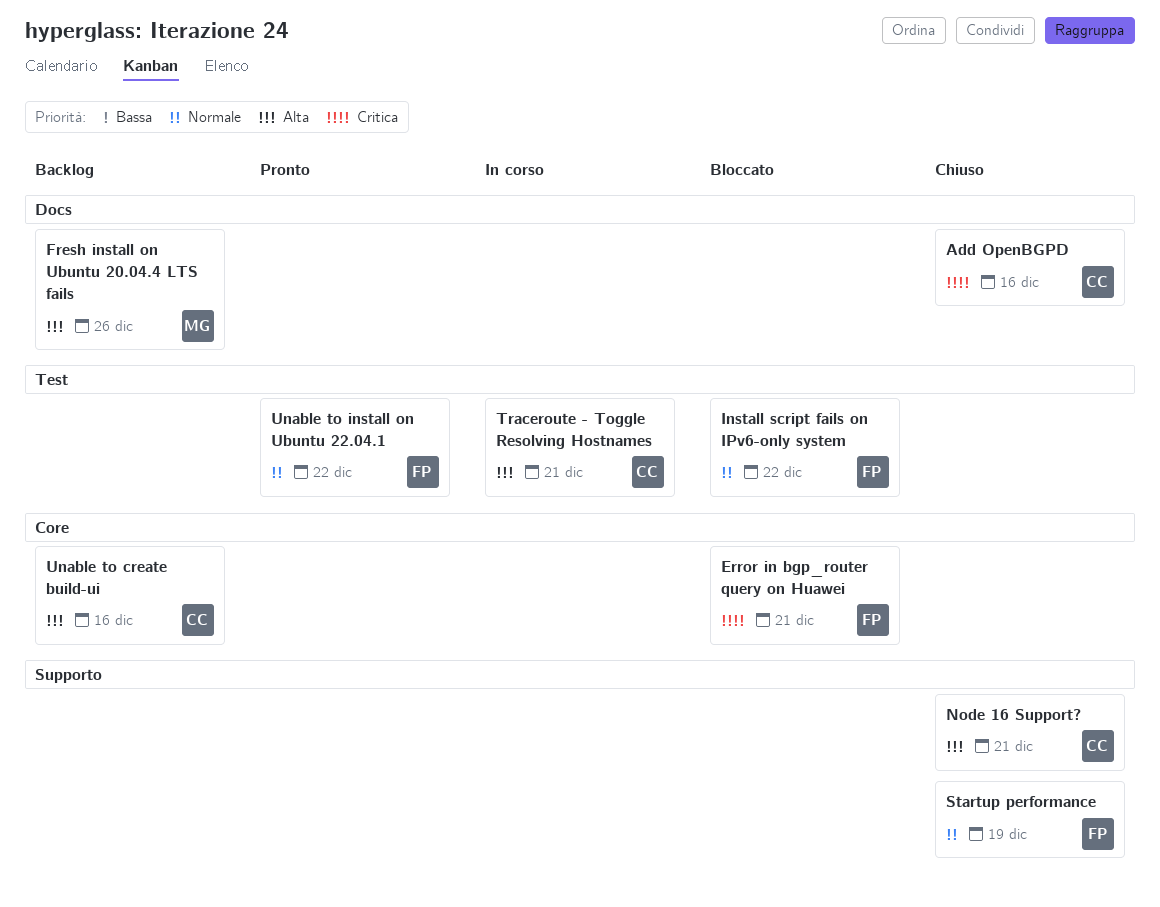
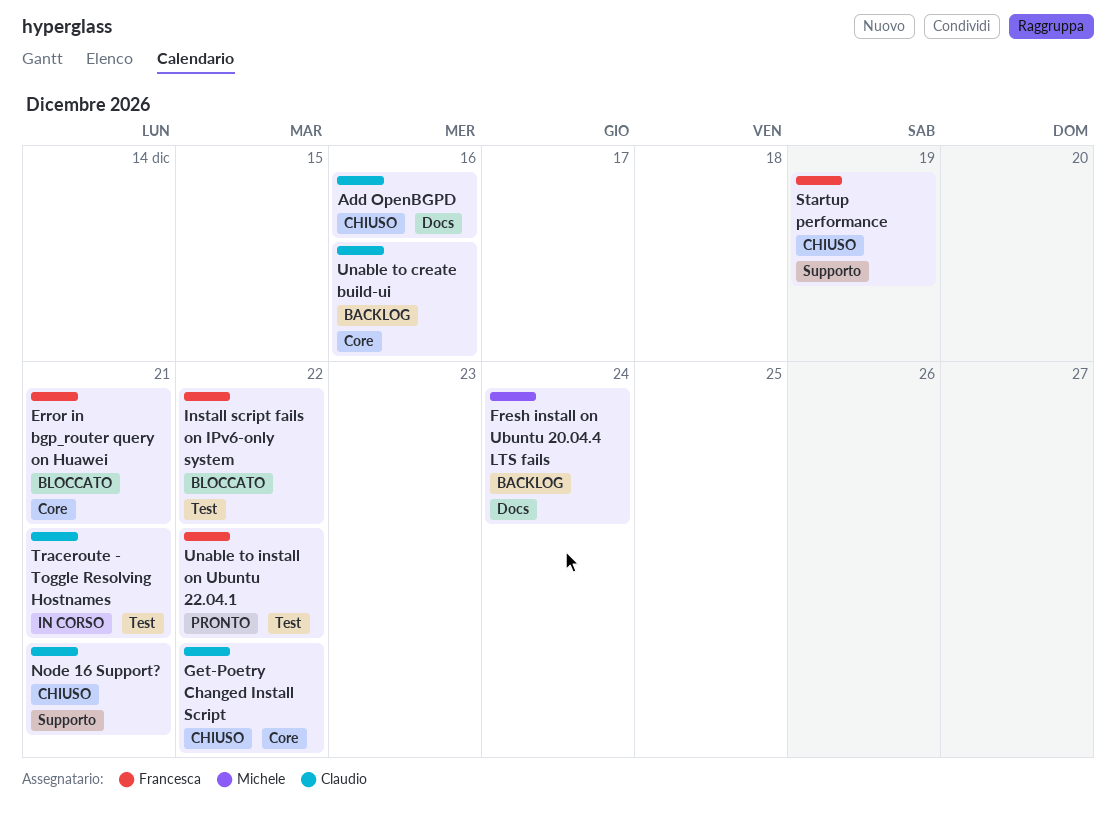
Fresh install on Ubuntu 20.04.4 LTS fails, due: Dec 26 -> Dec 24
Get-Poetry Changed Install Script: none -> present

